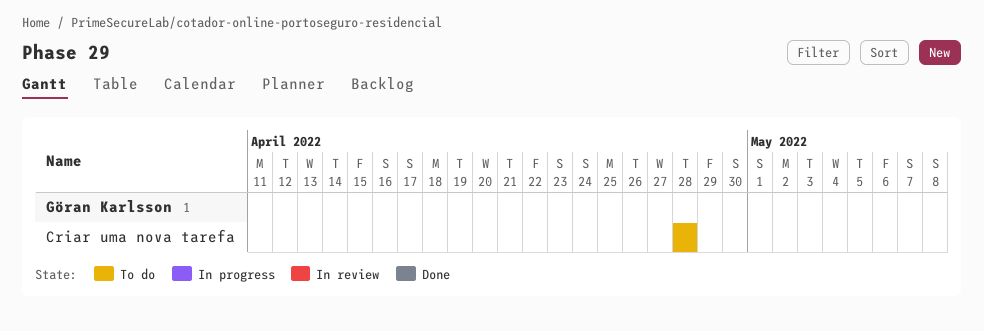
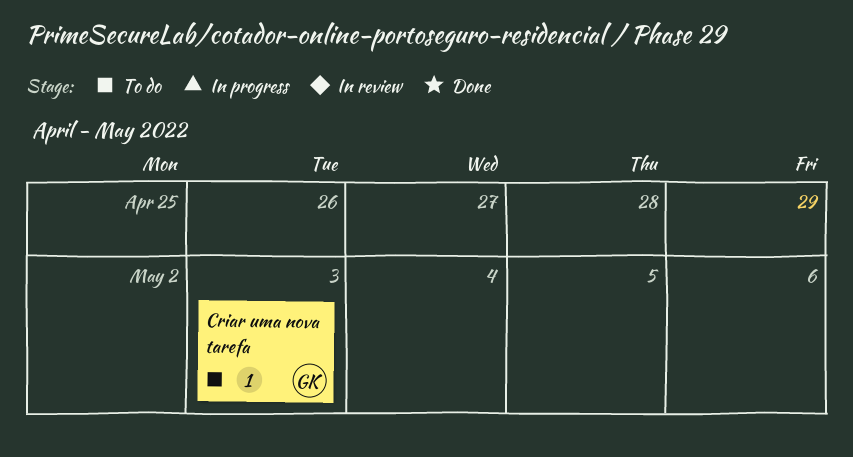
Criar uma nova tarefa, due: Apr 28 -> May 3

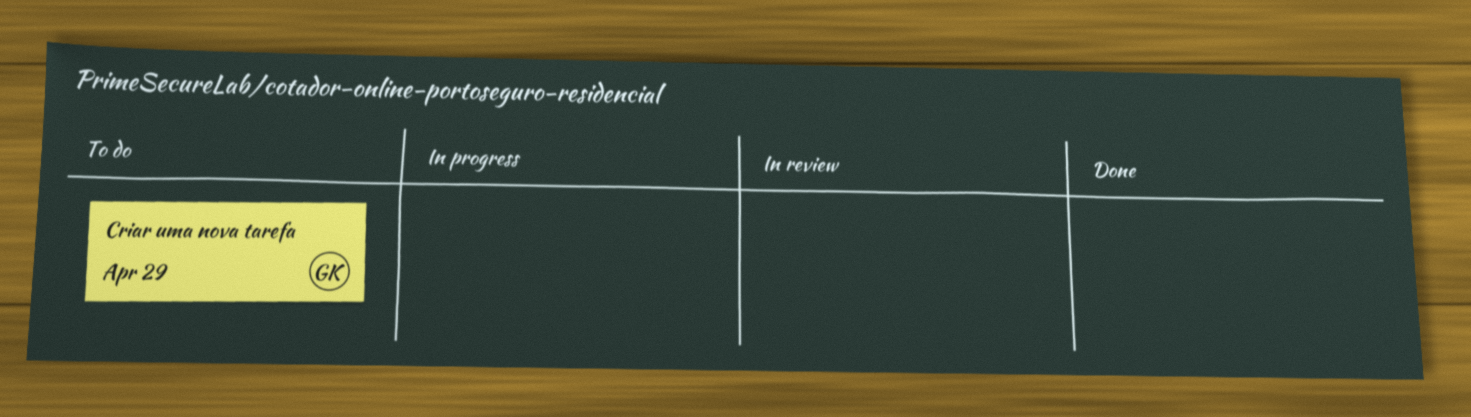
Criar uma nova tarefa, due: May 3 -> Apr 29

